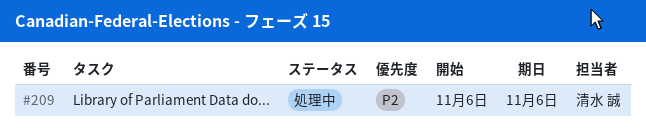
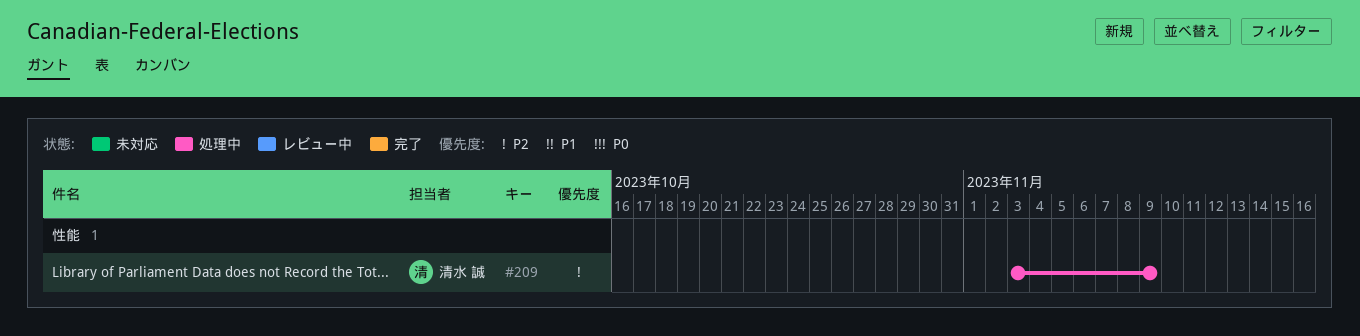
#209, start: Nov 6 -> Nov 3
#209, due: Nov 6 -> Nov 9

